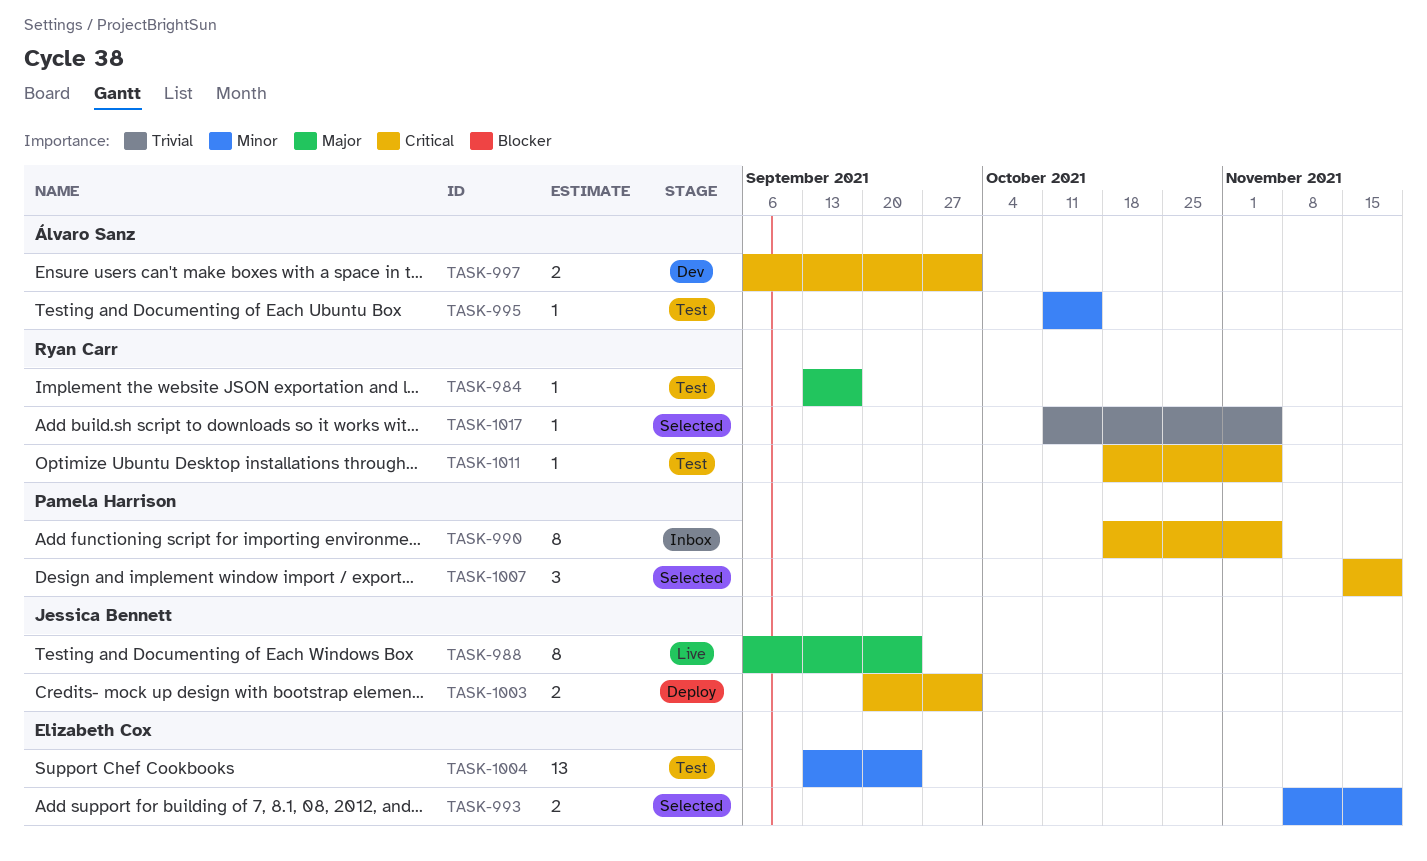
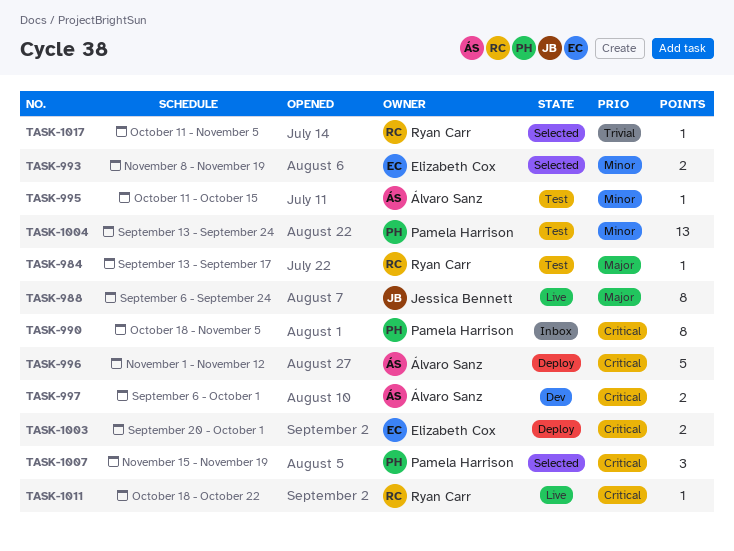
TASK-996: none -> present
TASK-1003, owner: Jessica Bennett -> Elizabeth Cox
TASK-1004, owner: Elizabeth Cox -> Pamela Harrison
TASK-1011, status: Test -> Live
TASK-1011, due: Nov 5 -> Oct 22

